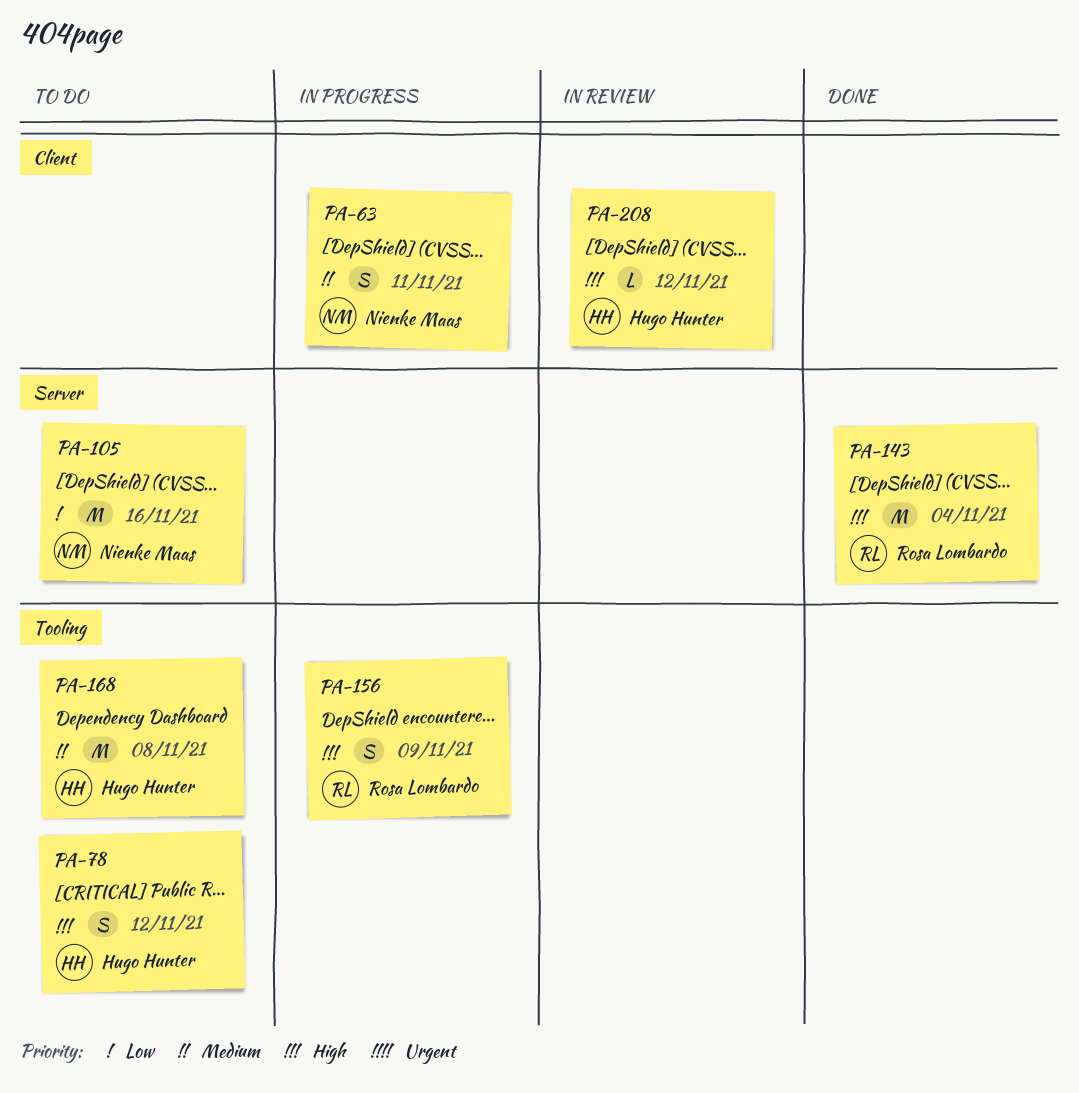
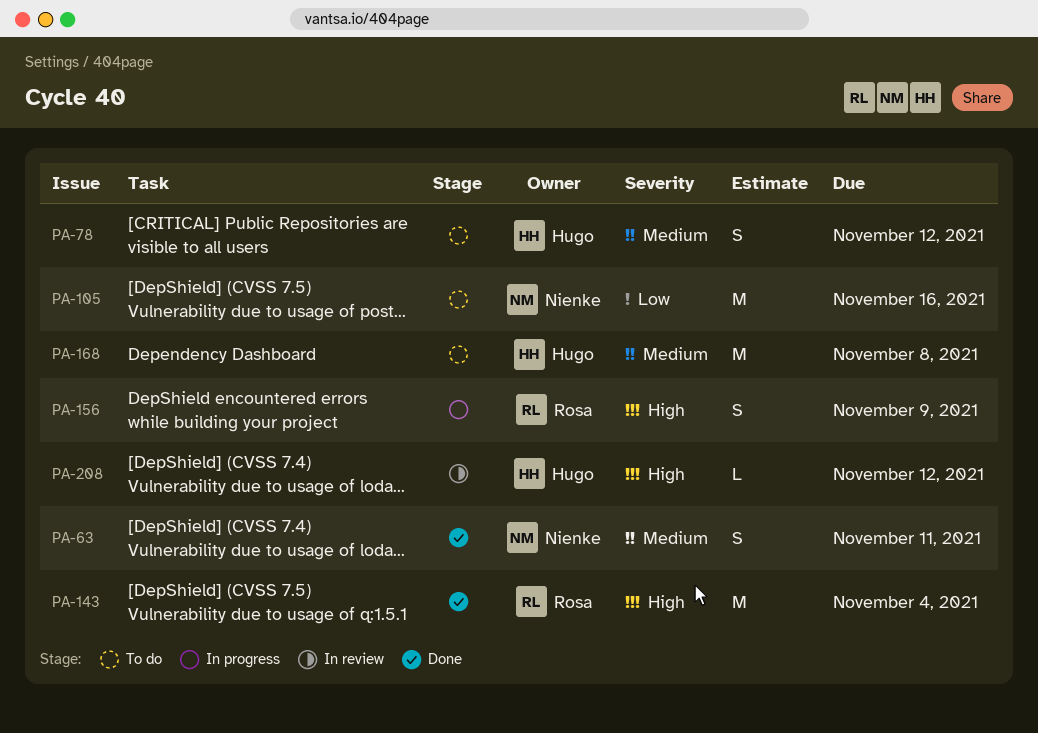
PA-63, status: In progress -> Done
PA-78, priority: High -> Medium

